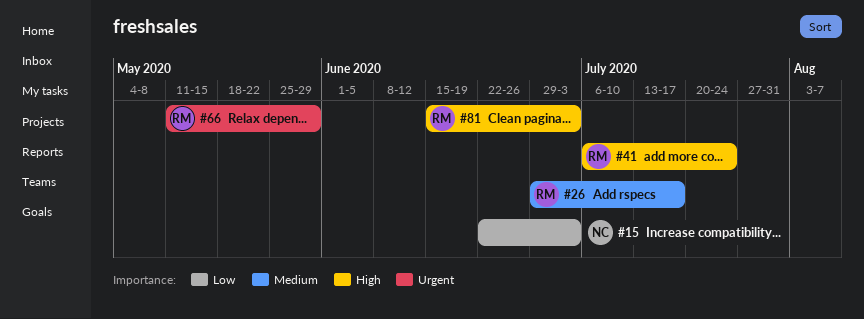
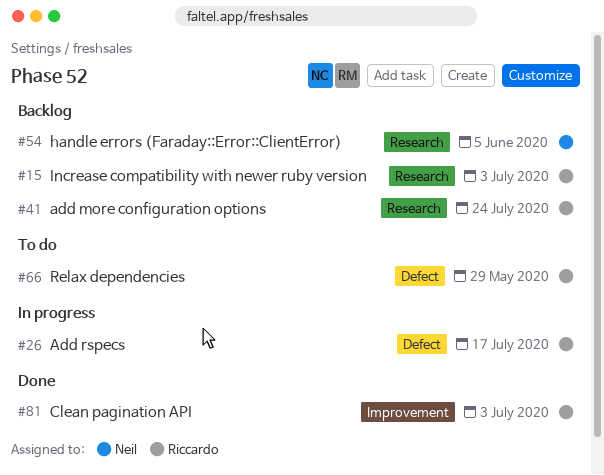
#15, owner: Neil -> Riccardo
#54: none -> present

